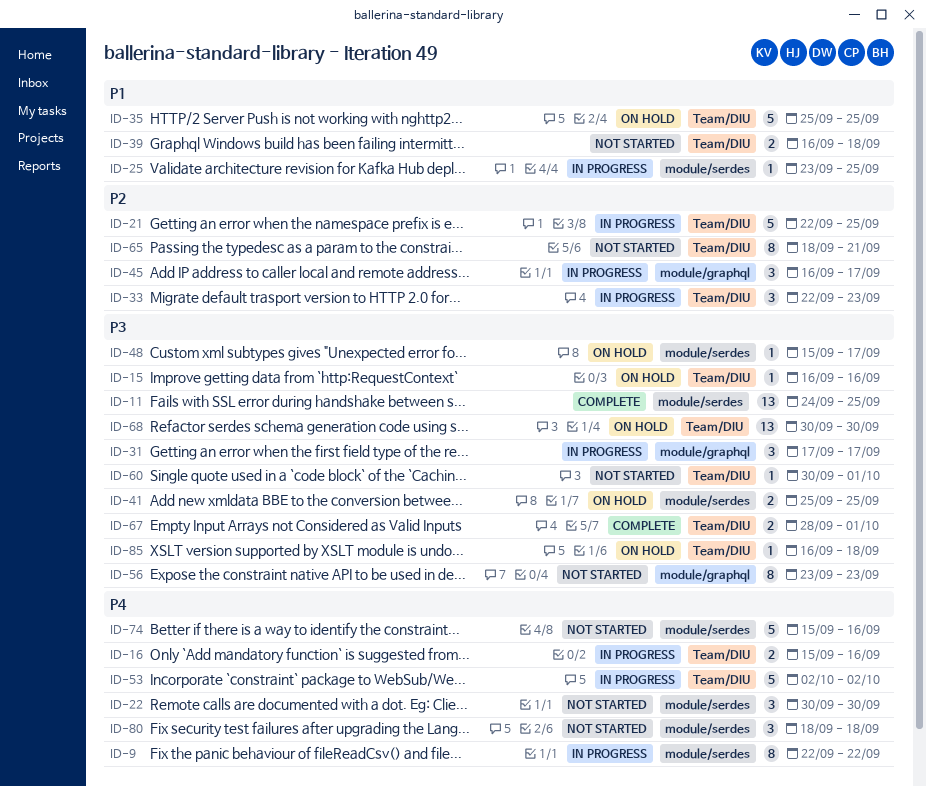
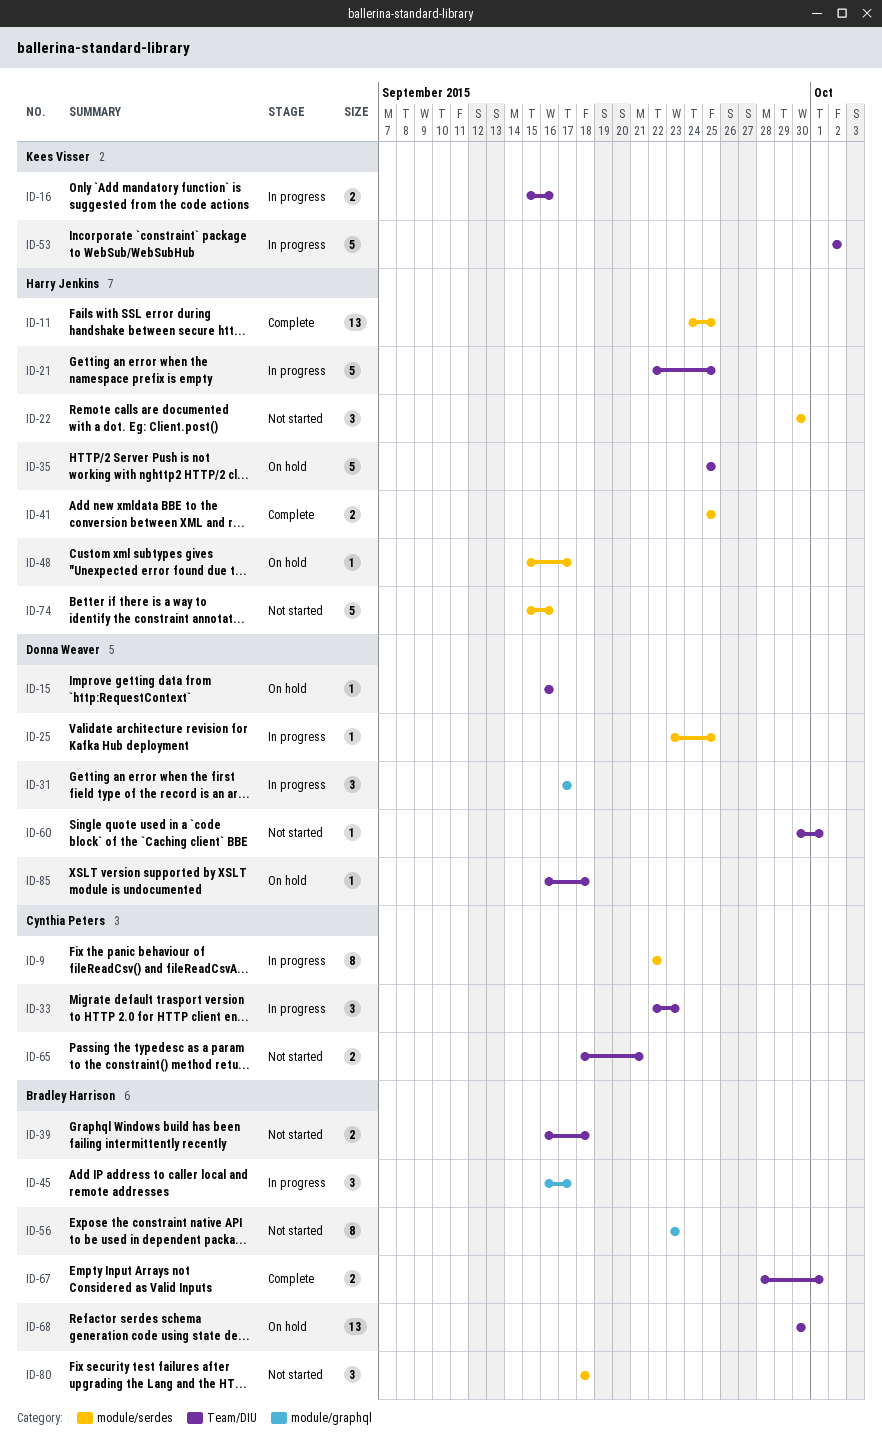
ID-41, status: On hold -> Complete
ID-65, estimate: 8 -> 2

